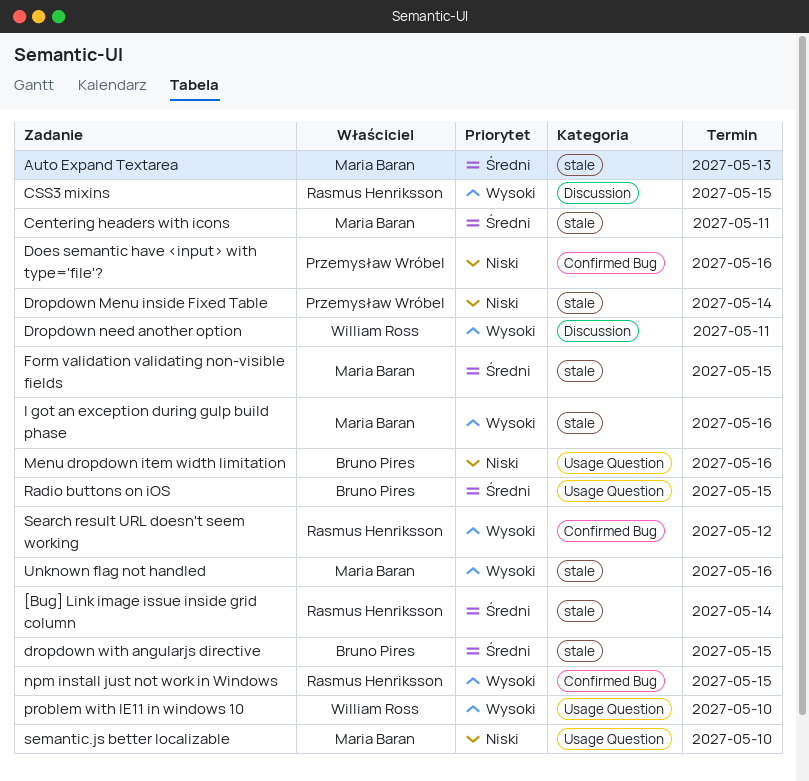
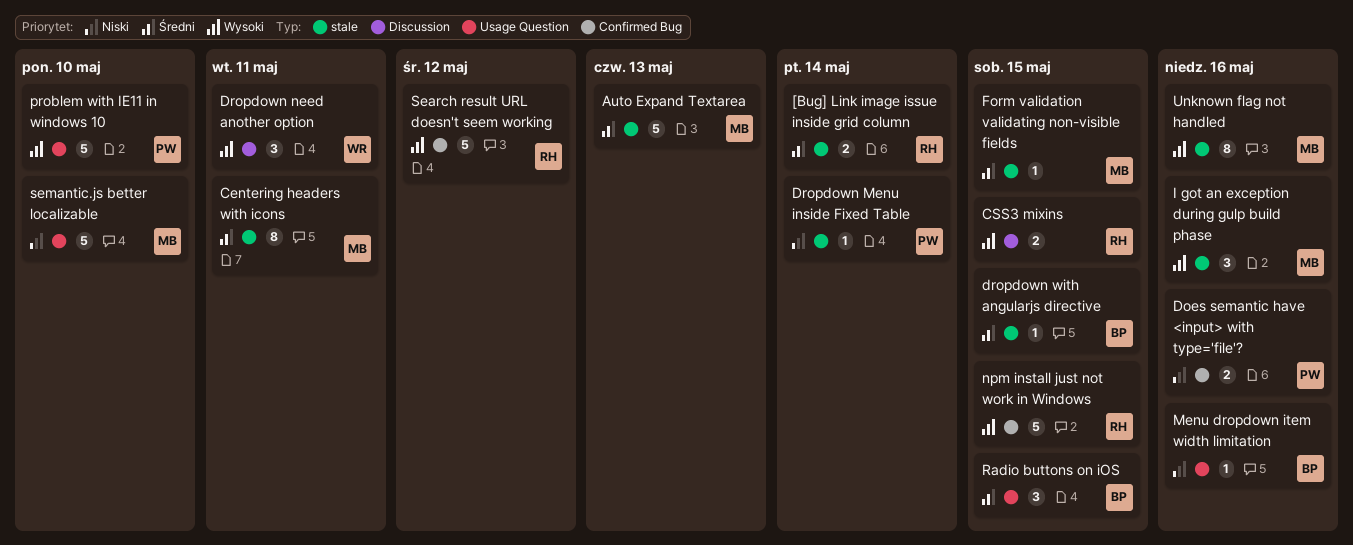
problem with IE11 in windows 10, owner: William Ross -> Przemysław Wróbel

